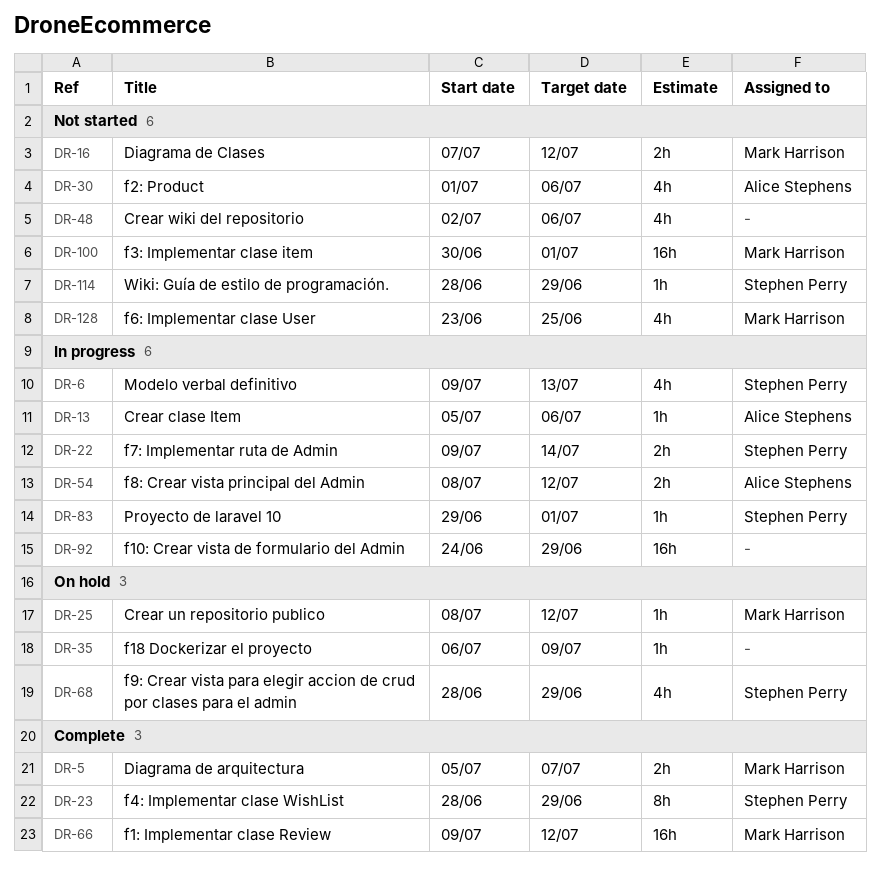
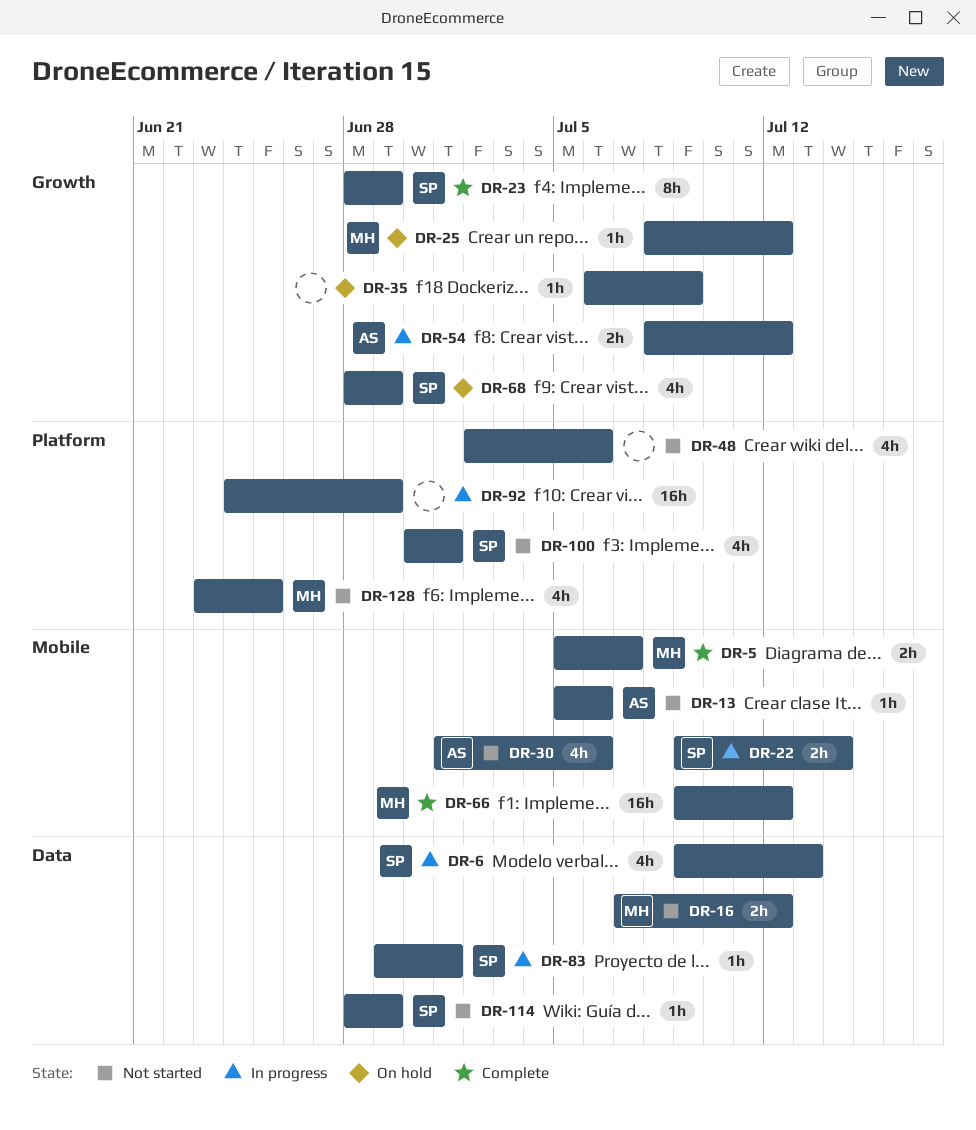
DR-13, status: In progress -> Not started
DR-100, owner: Mark Harrison -> Stephen Perry
DR-100, estimate: 16h -> 4h

